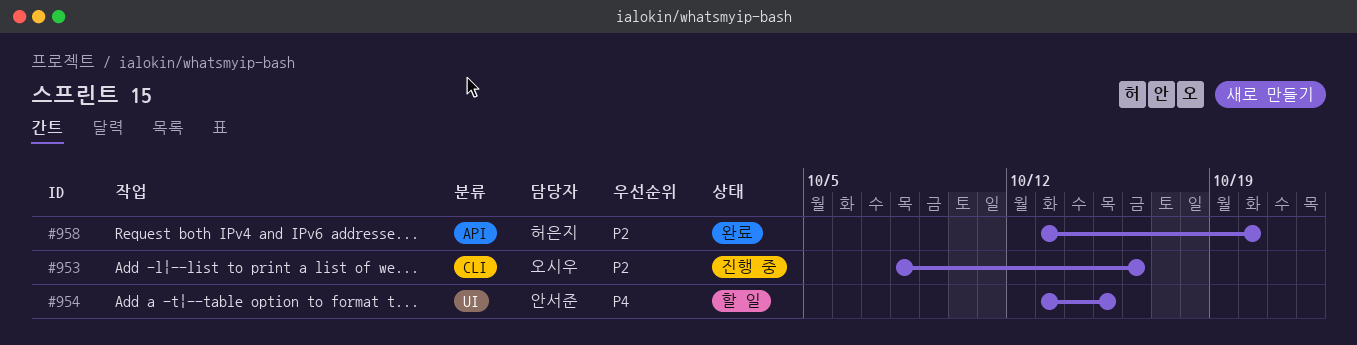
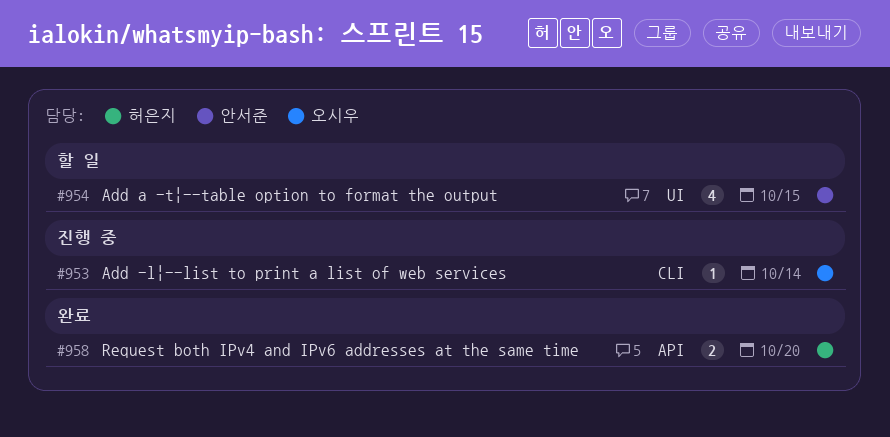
#953, due: Oct 16 -> Oct 14

